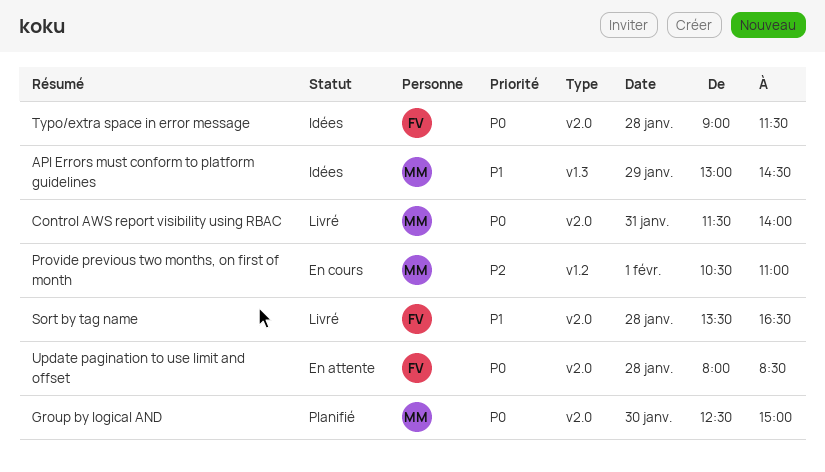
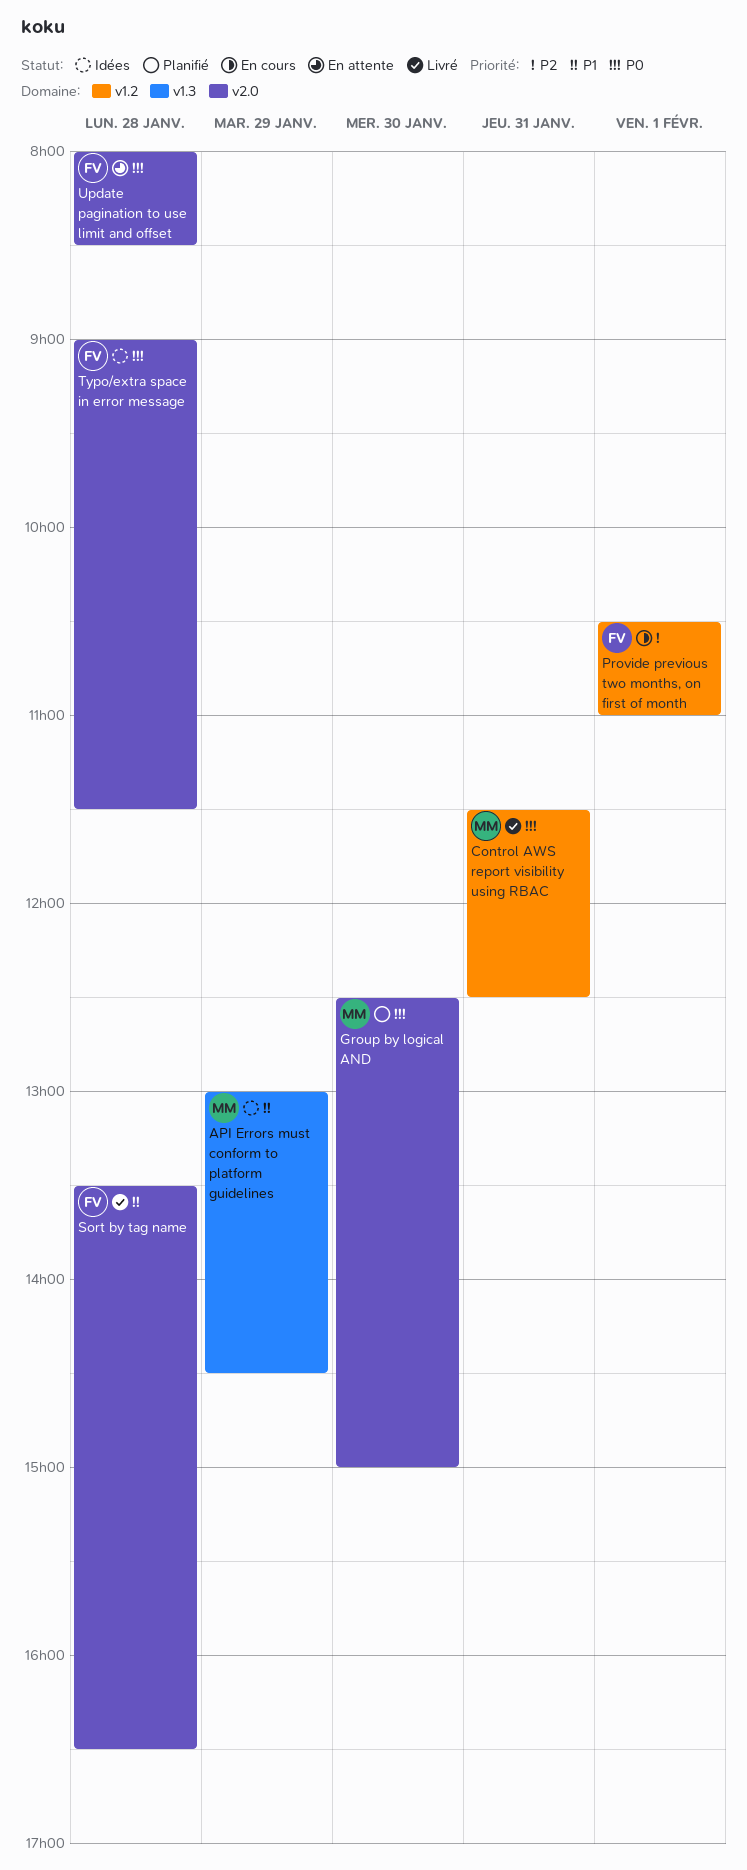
Control AWS report visibility using RBAC, label: v2.0 -> v1.2
Control AWS report visibility using RBAC, ends: 14:00 -> 12:30
Provide previous two months, on first of month, owner: MM -> FV

